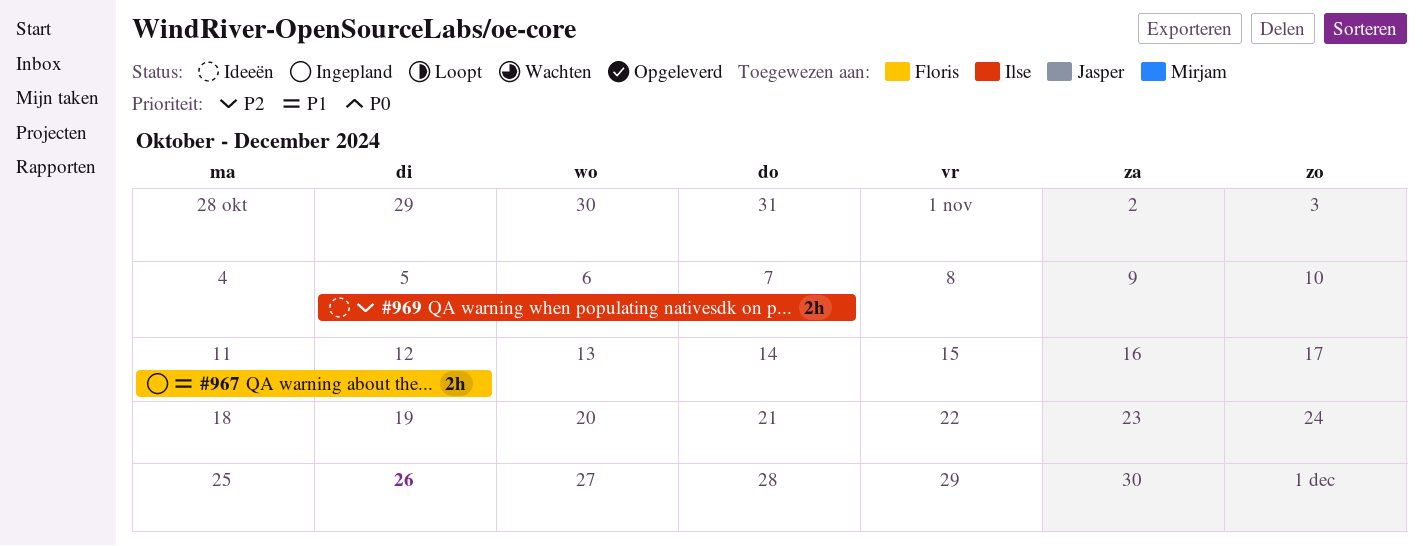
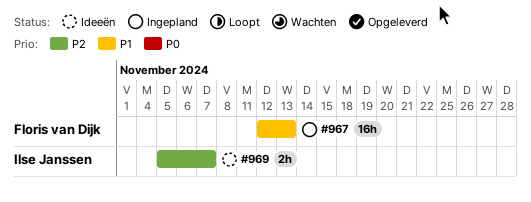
#967, estimate: 2h -> 16h
#967, start: Nov 11 -> Nov 12
#967, due: Nov 12 -> Nov 13

